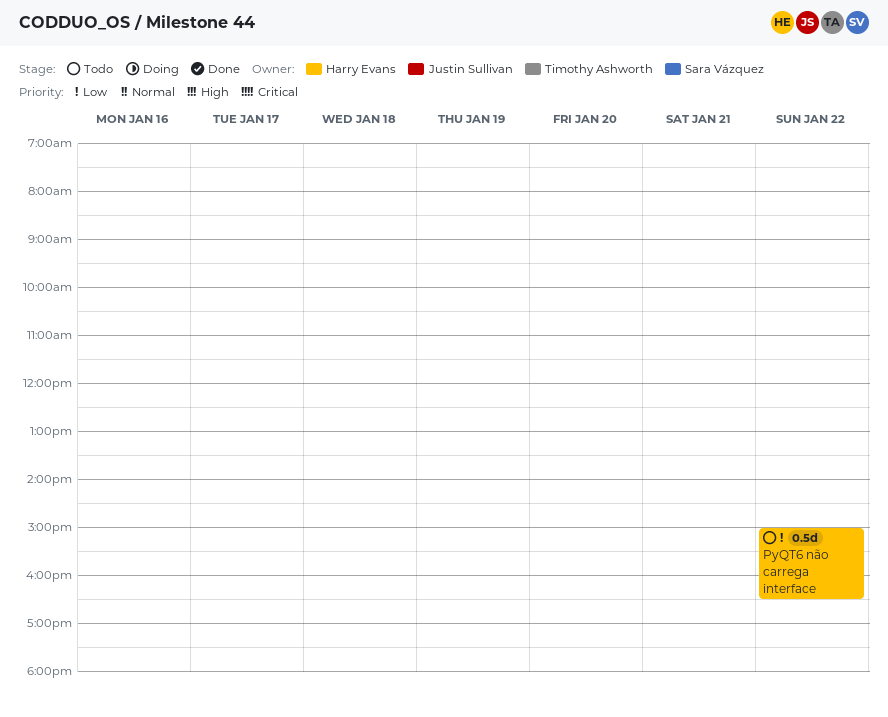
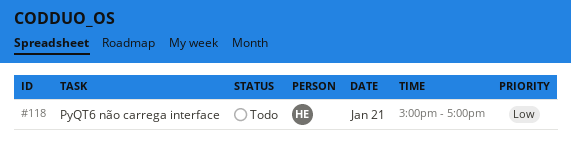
PyQT6 não carrega interface, day: Jan 22 -> Jan 21
PyQT6 não carrega interface, ends: 16:30 -> 17:00

